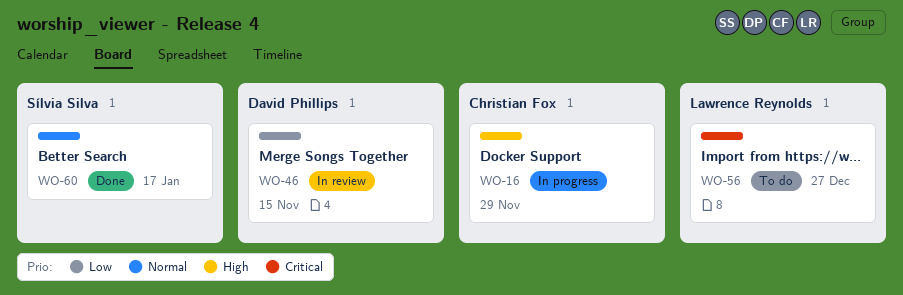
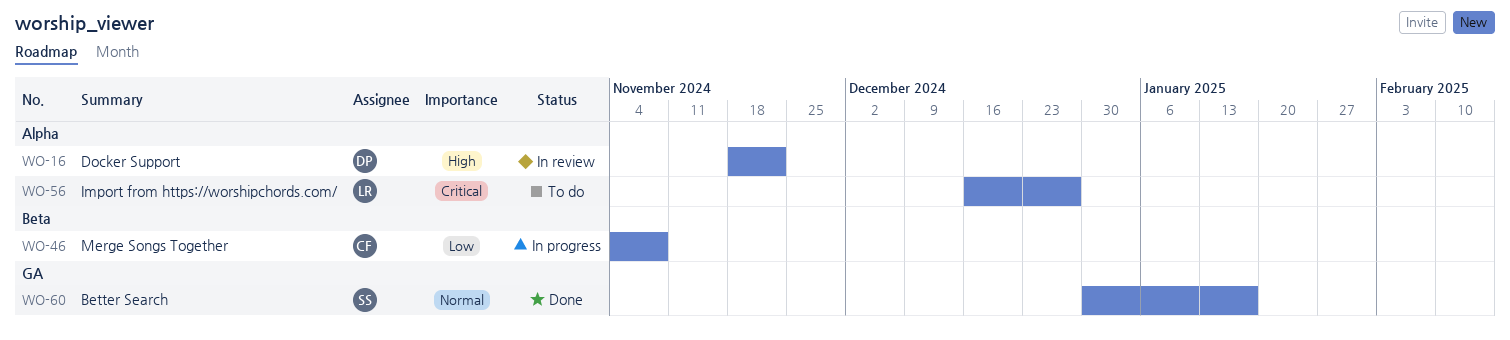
WO-16, status: In progress -> In review
WO-16, owner: Christian Fox -> David Phillips
WO-16, due: Nov 29 -> Nov 22
WO-46, status: In review -> In progress
WO-46, owner: David Phillips -> Christian Fox
WO-46, due: Nov 15 -> Nov 8

